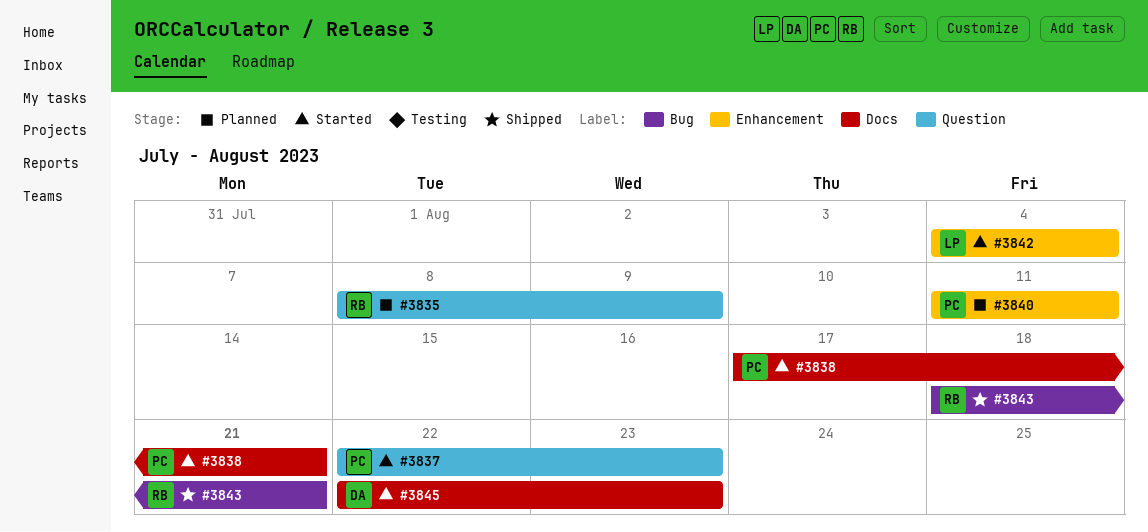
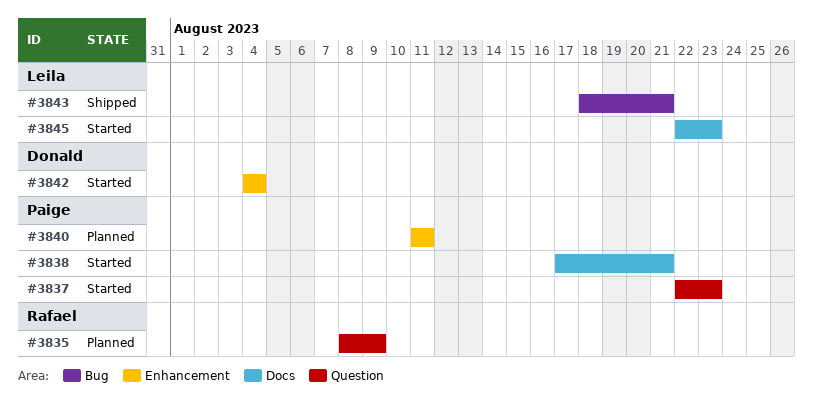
#3842, owner: Leila -> Donald
#3843, owner: Rafael -> Leila
#3845, owner: Donald -> Leila

